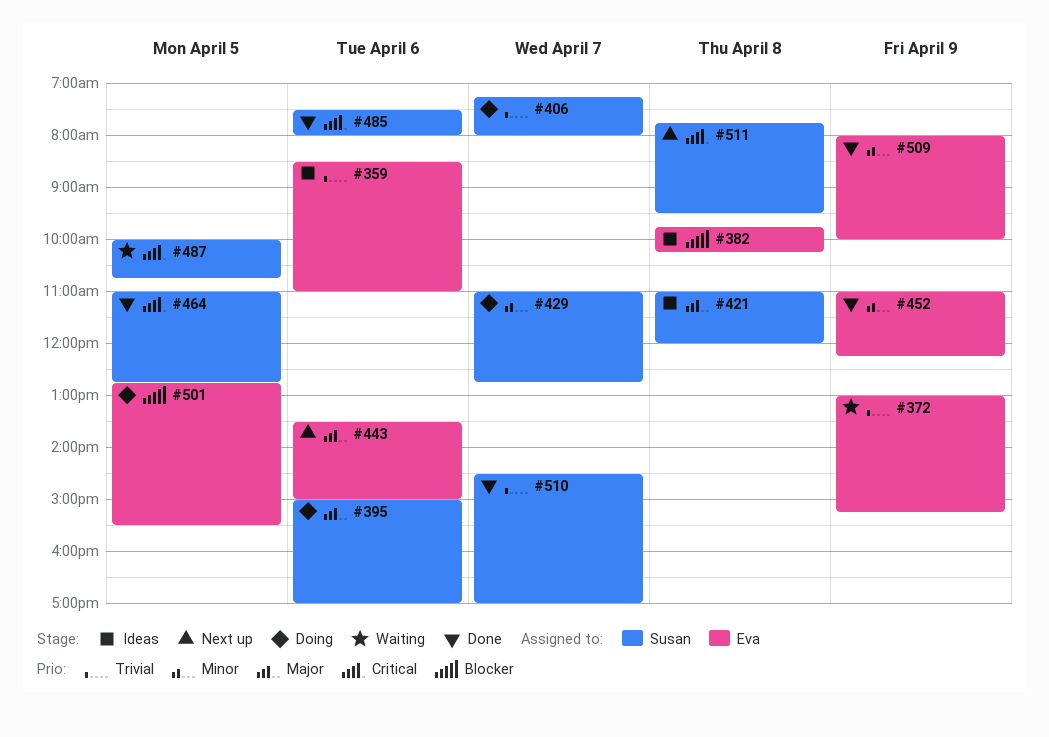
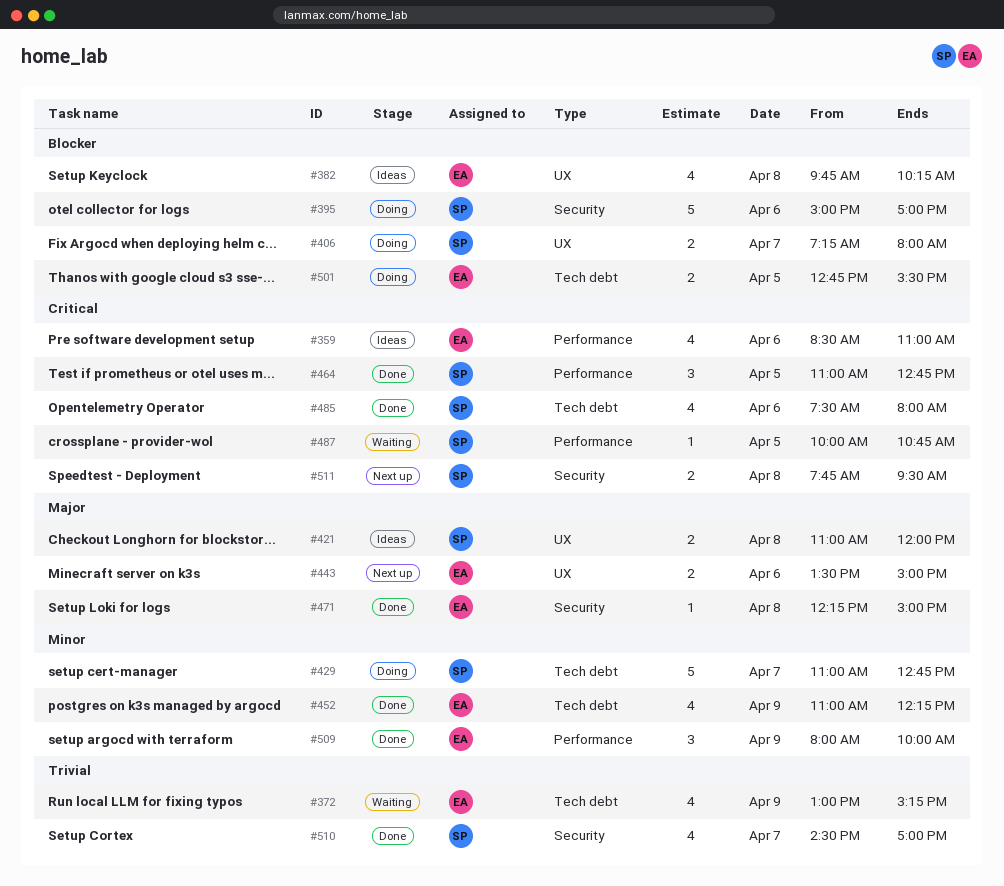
#359, priority: Trivial -> Critical
#395, priority: Major -> Blocker
#406, priority: Trivial -> Blocker
#471: none -> present

